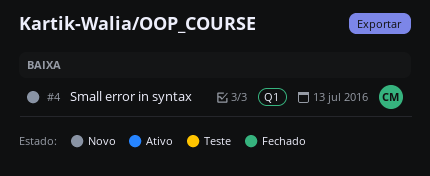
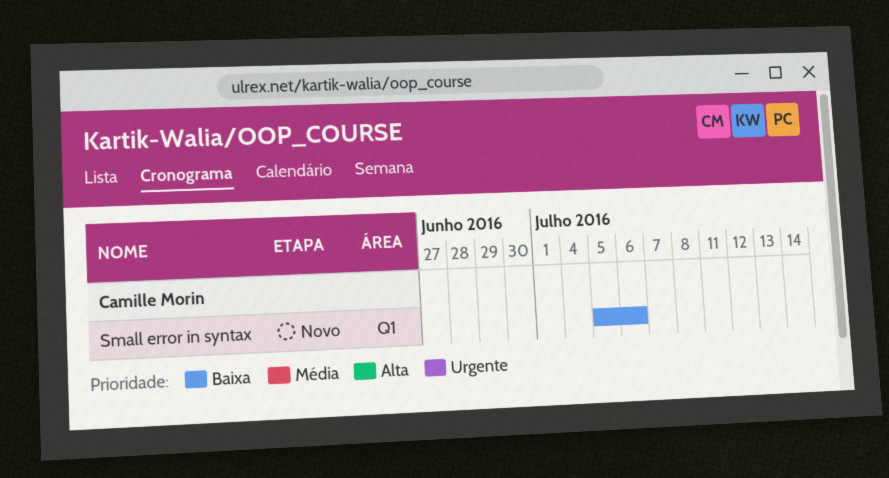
Small error in syntax, due: Jul 13 -> Jul 6

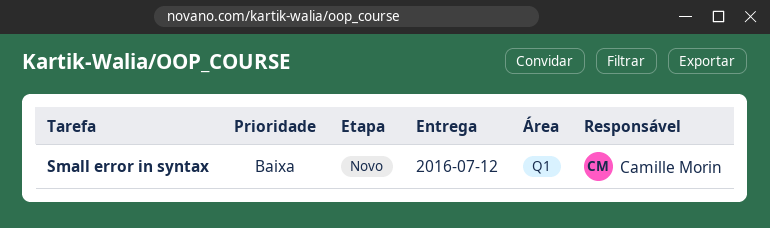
Small error in syntax, due: Jul 6 -> Jul 12

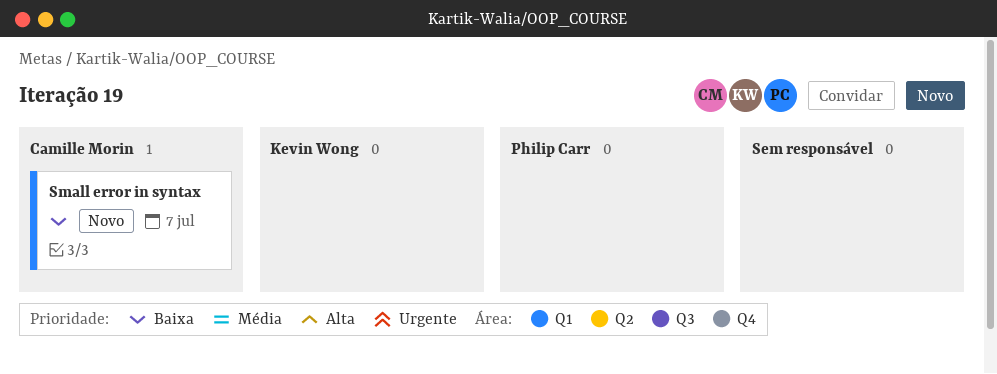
Small error in syntax, due: Jul 12 -> Jul 7

